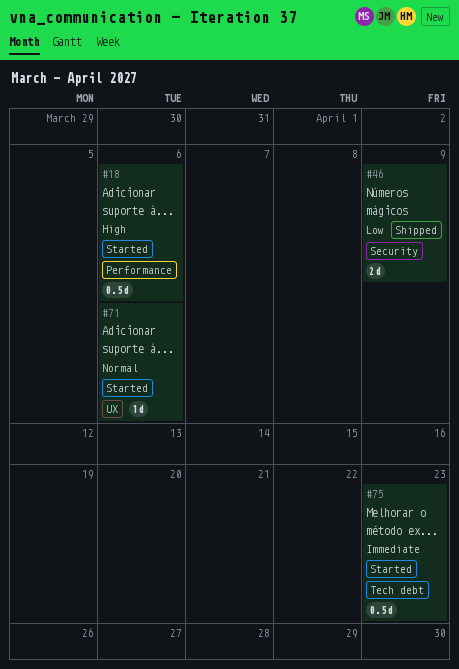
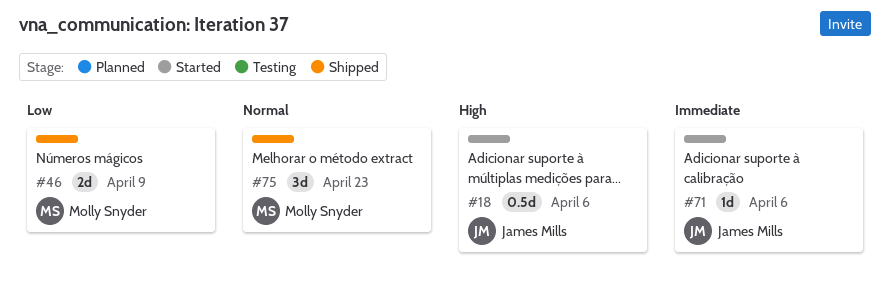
#71, priority: Normal -> Immediate
#75, status: Started -> Shipped
#75, priority: Immediate -> Normal
#75, estimate: 0.5d -> 3d

